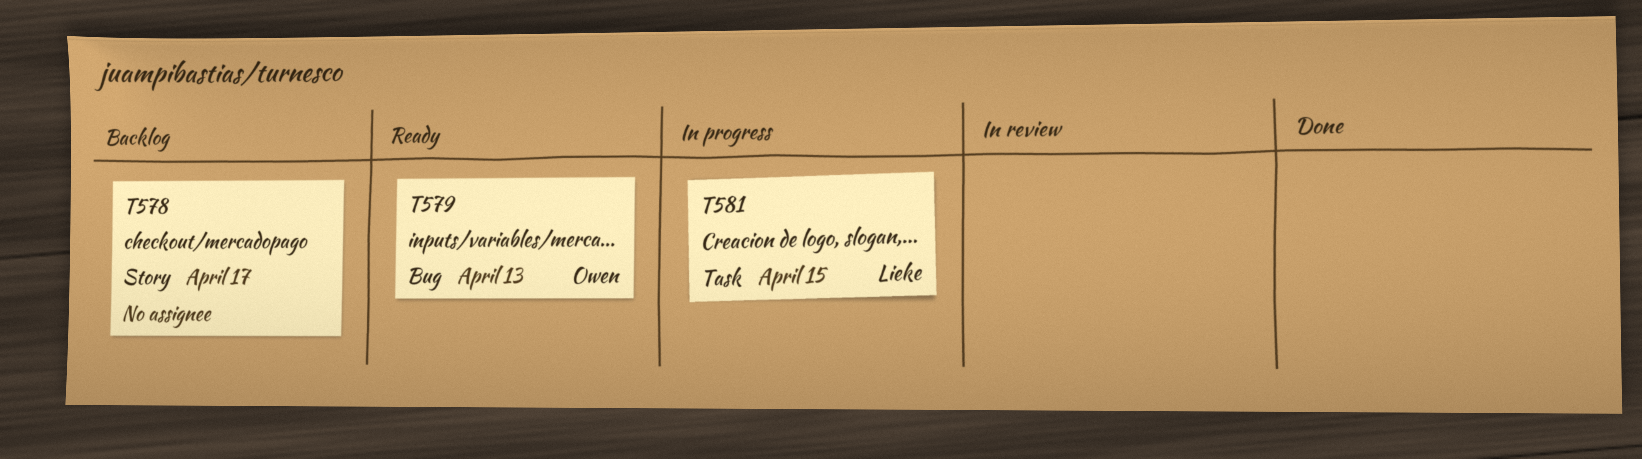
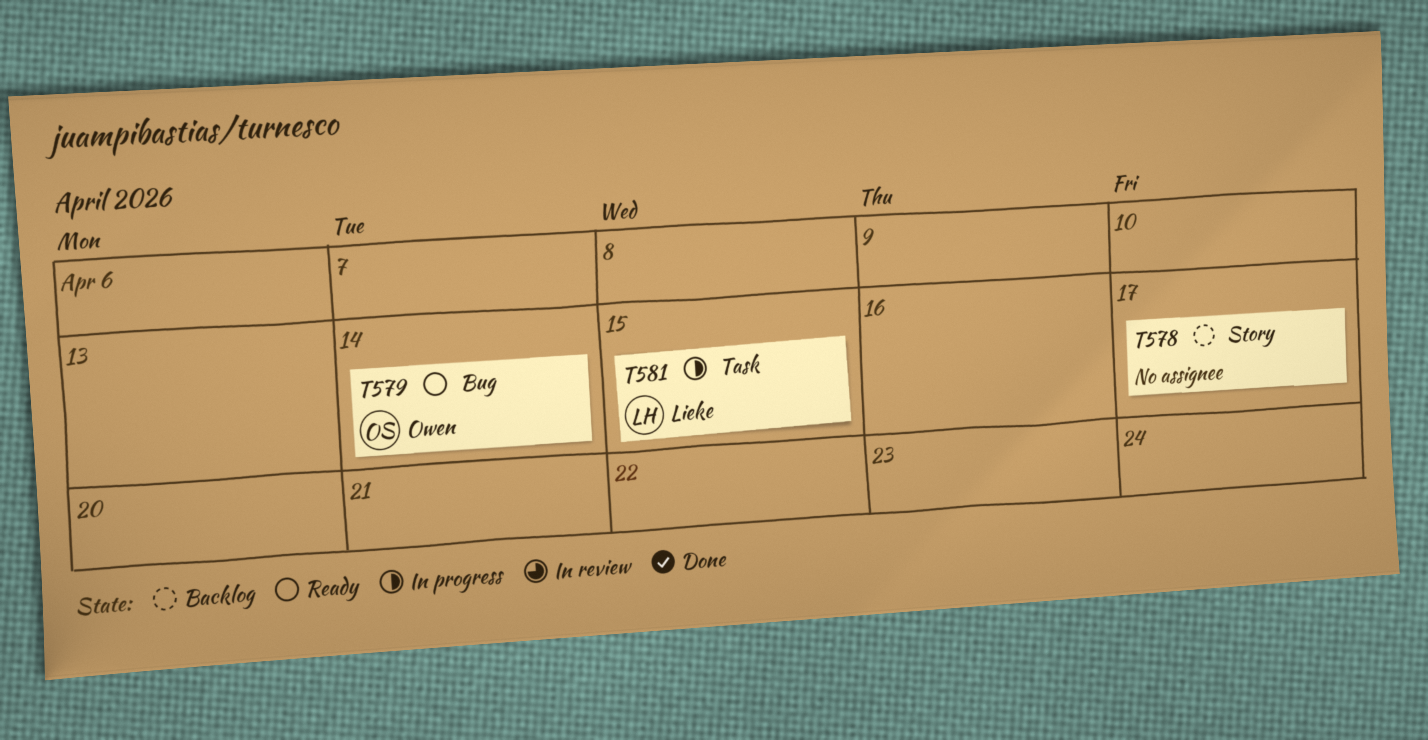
T579, due: Apr 13 -> Apr 14

